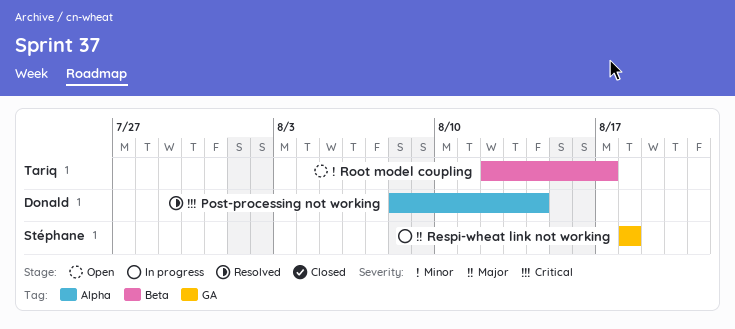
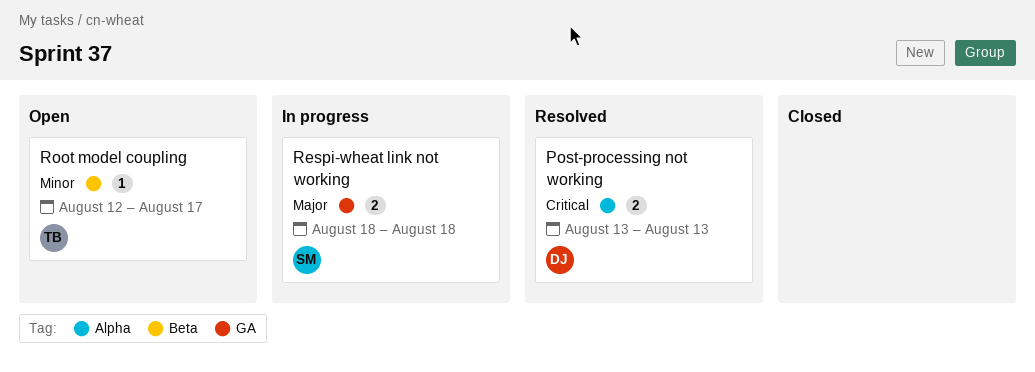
Post-processing not working, start: Aug 8 -> Aug 13
Post-processing not working, due: Aug 14 -> Aug 13

